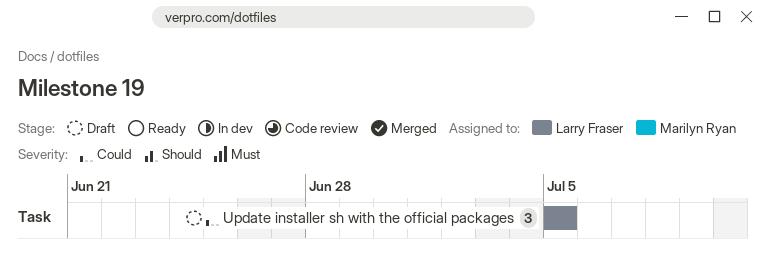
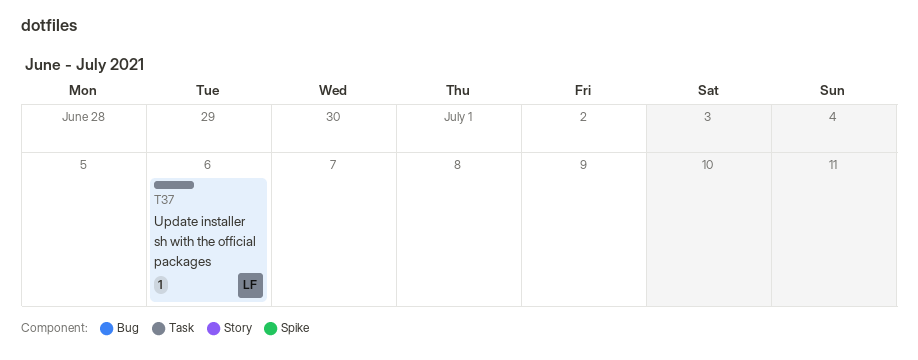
Update installer sh with the official packages, estimate: 3 -> 1
Update installer sh with the official packages, due: Jul 5 -> Jul 6

